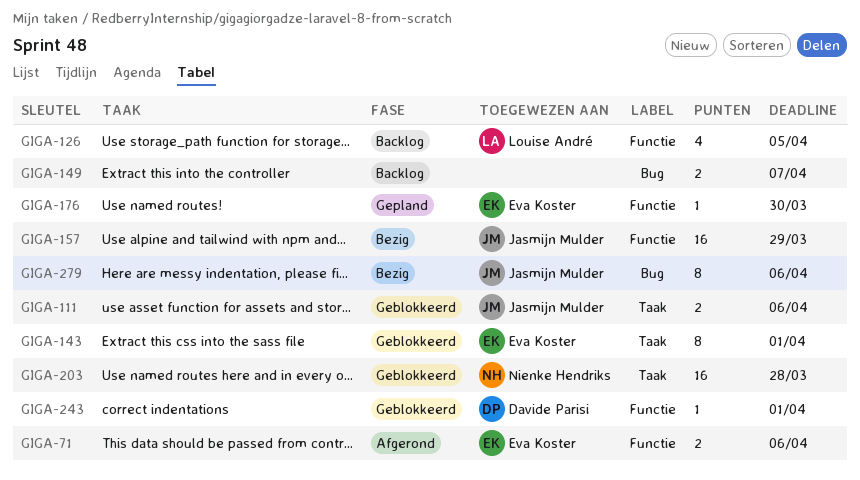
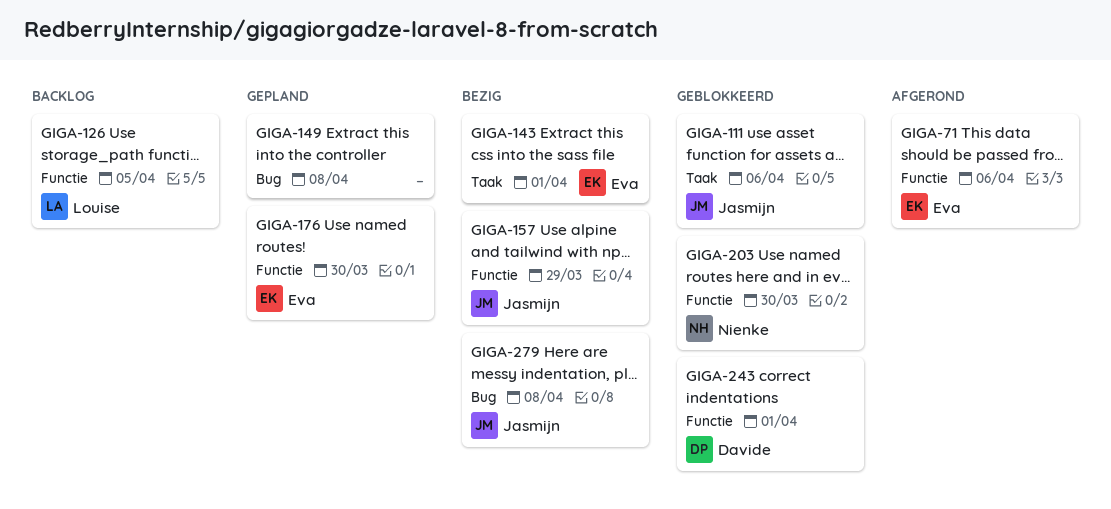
GIGA-143, status: Geblokkeerd -> Bezig
GIGA-149, status: Backlog -> Gepland
GIGA-149, due: Apr 7 -> Apr 8
GIGA-203, label: Taak -> Functie
GIGA-203, due: Mar 28 -> Mar 30
GIGA-279, due: Apr 6 -> Apr 8

